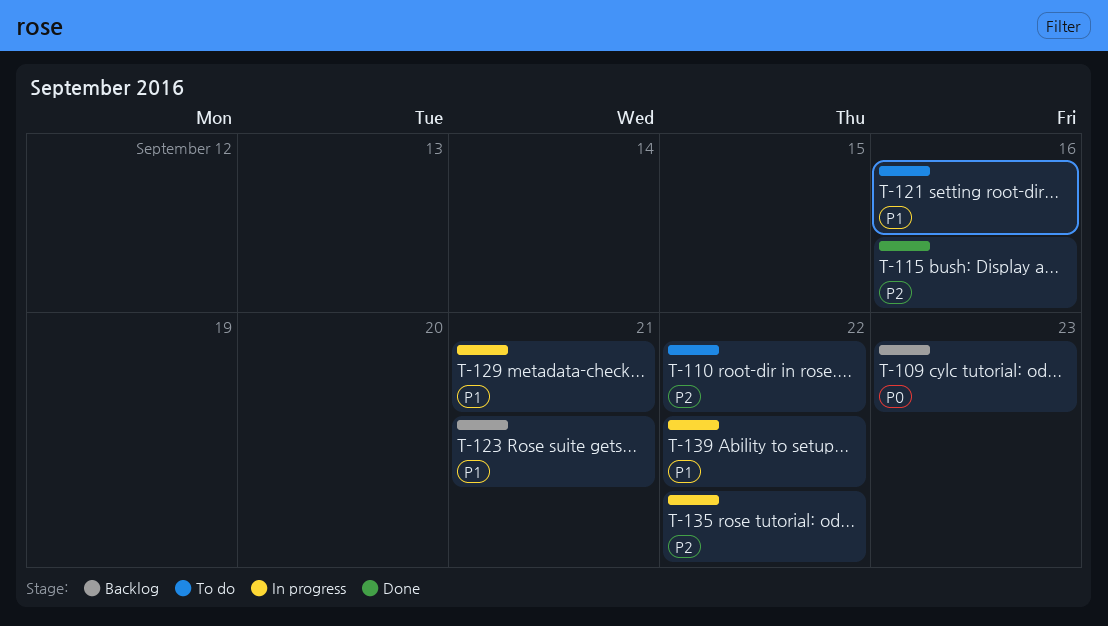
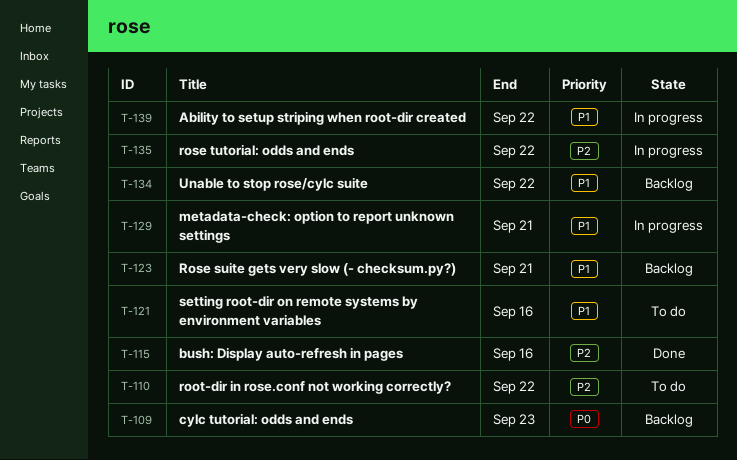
T-134: none -> present

